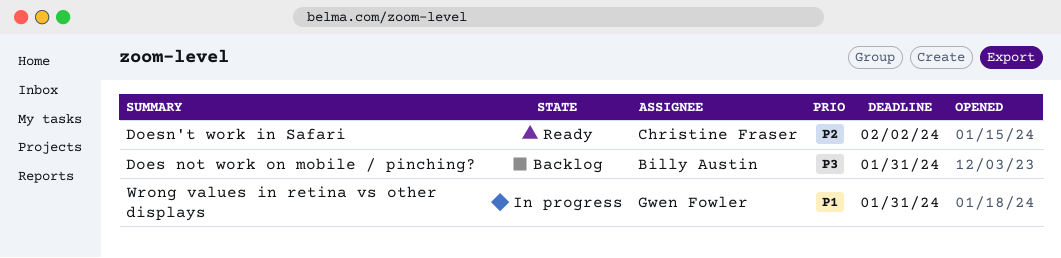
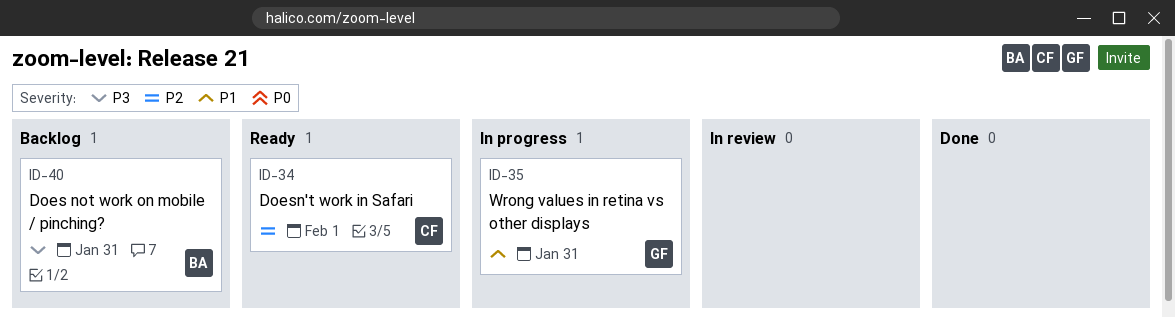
Doesn't work in Safari, due: Feb 2 -> Feb 1

